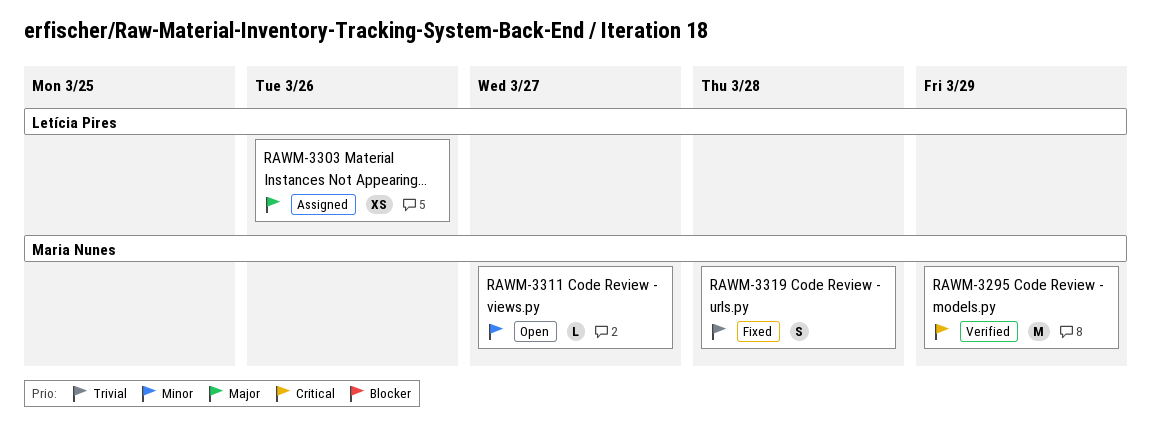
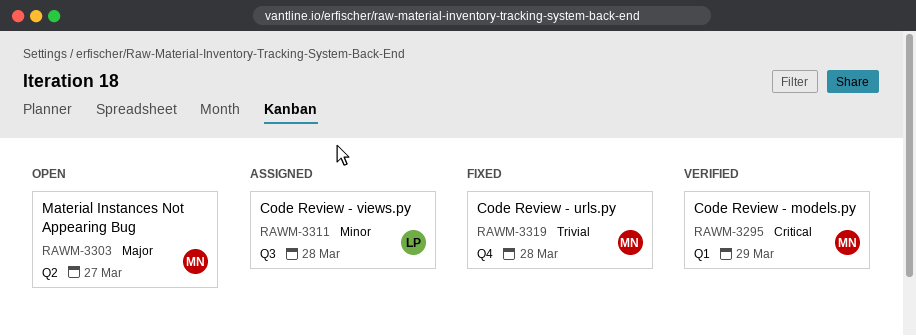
RAWM-3303, status: Assigned -> Open
RAWM-3303, owner: Letícia Pires -> Maria Nunes
RAWM-3303, due: Mar 26 -> Mar 27
RAWM-3311, status: Open -> Assigned
RAWM-3311, owner: Maria Nunes -> Letícia Pires
RAWM-3311, due: Mar 27 -> Mar 28

